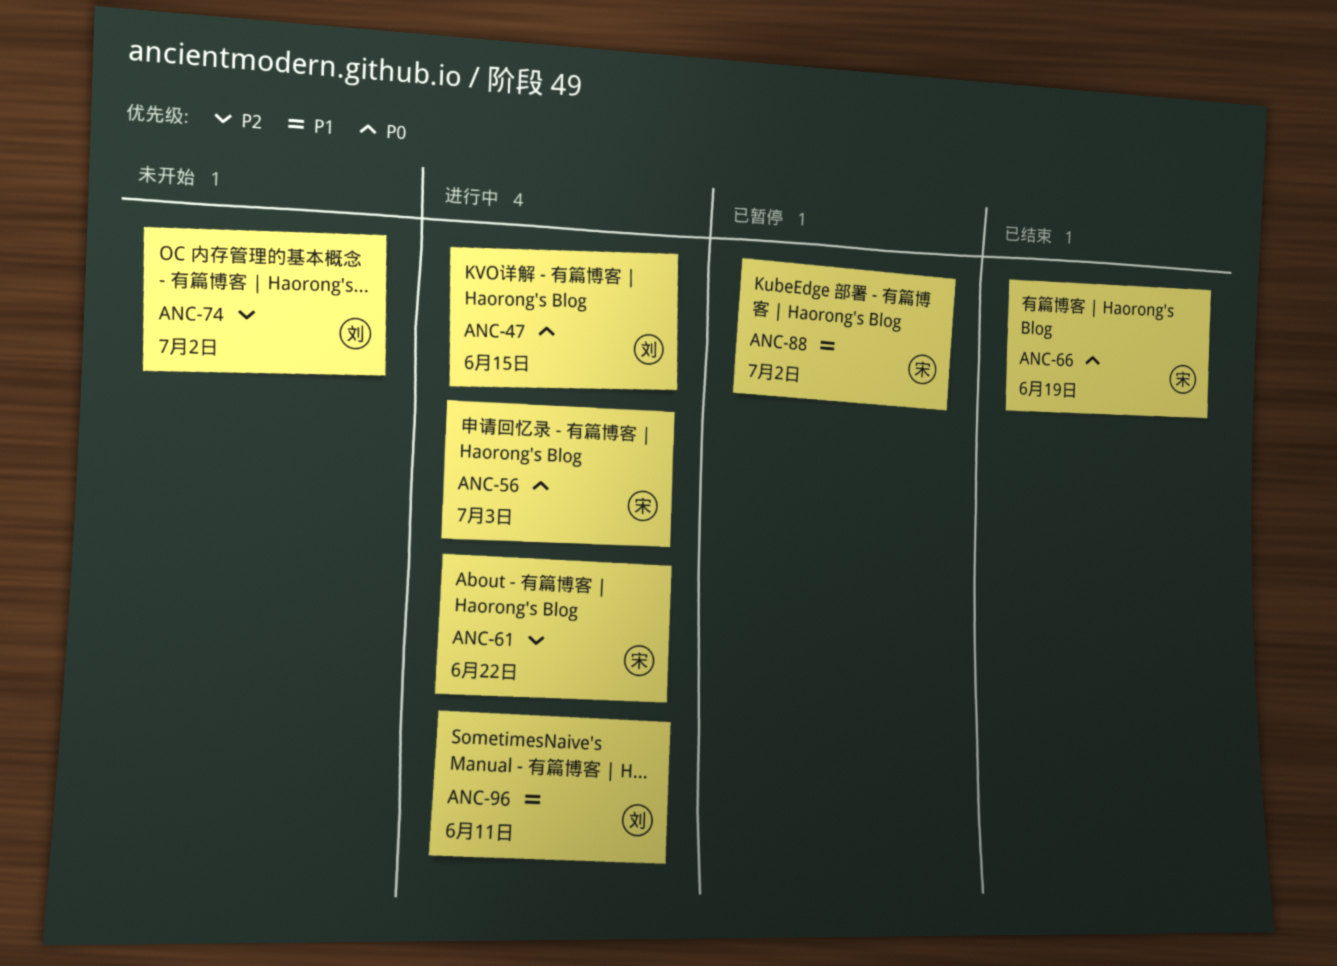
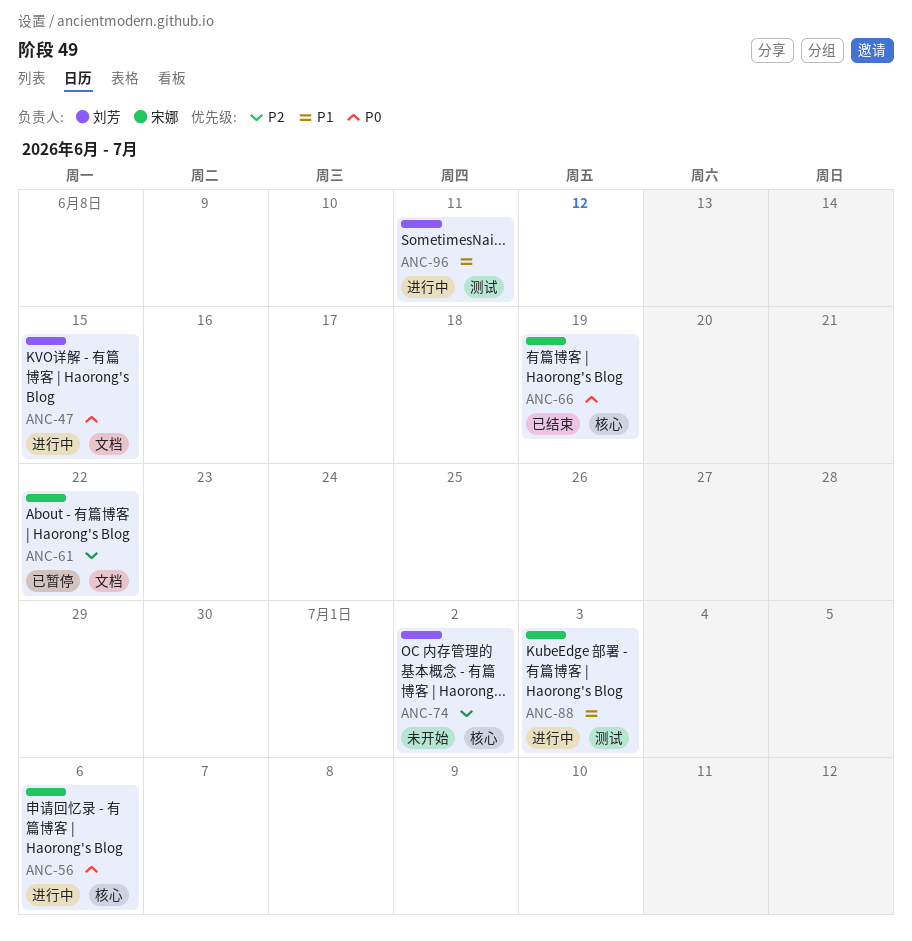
ANC-56, due: Jul 3 -> Jul 6
ANC-61, status: 进行中 -> 已暂停
ANC-88, status: 已暂停 -> 进行中
ANC-88, due: Jul 2 -> Jul 3

